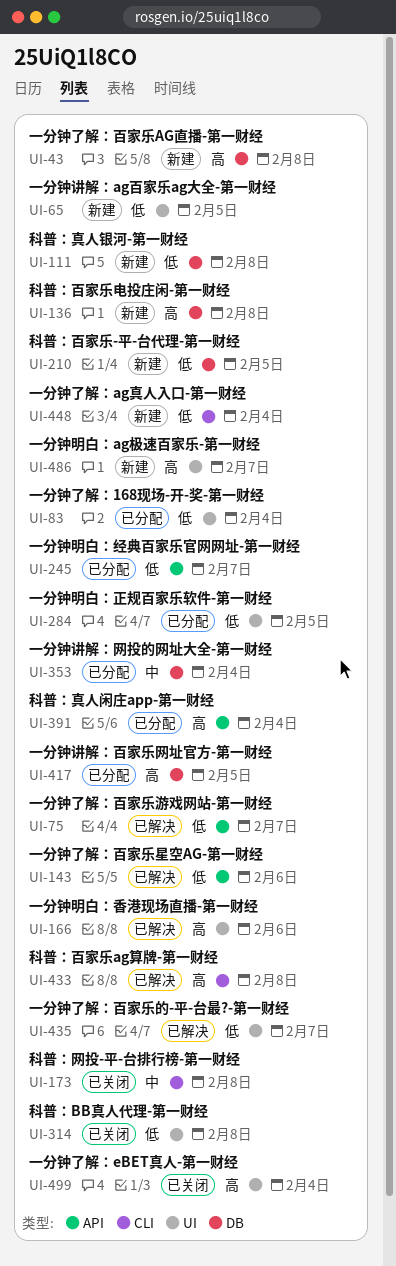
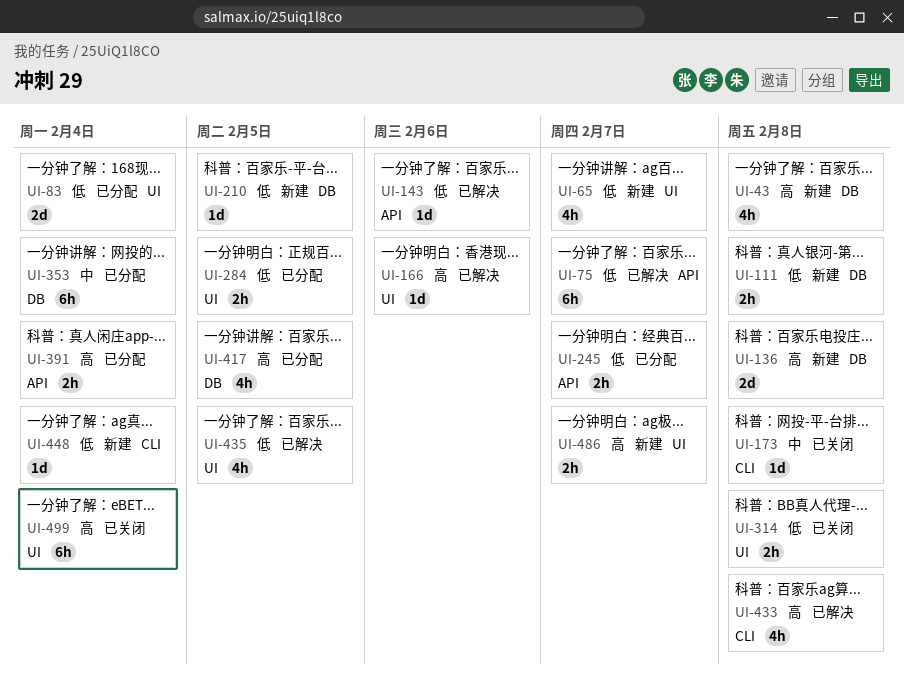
UI-65, due: Feb 5 -> Feb 7
UI-435, due: Feb 7 -> Feb 5

